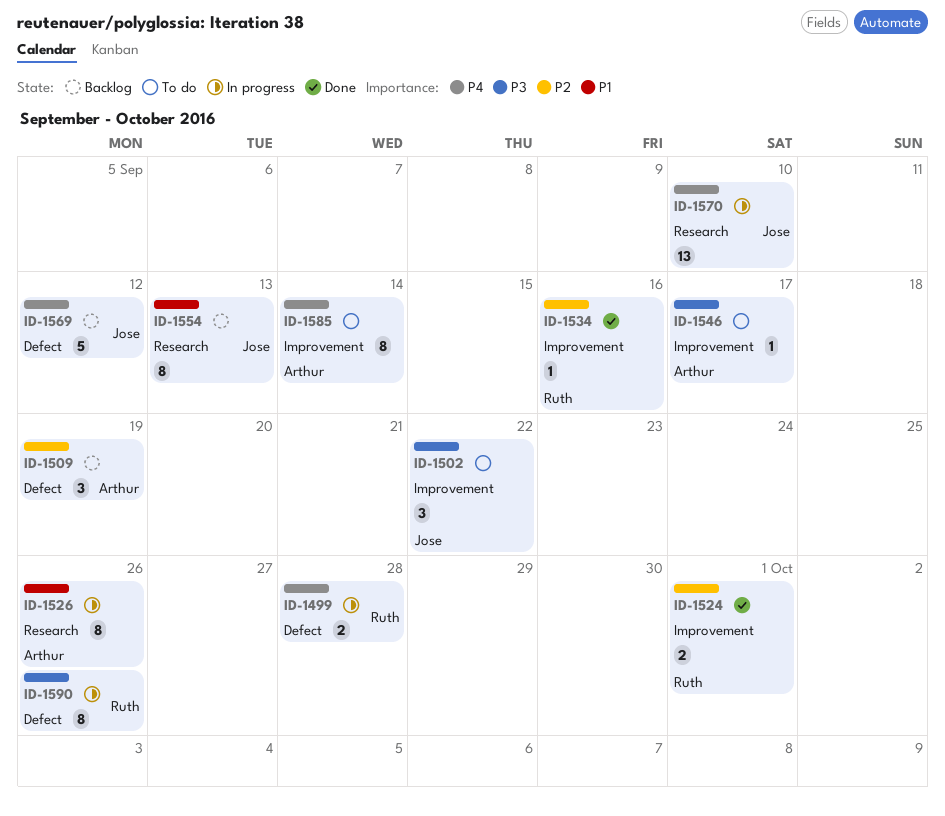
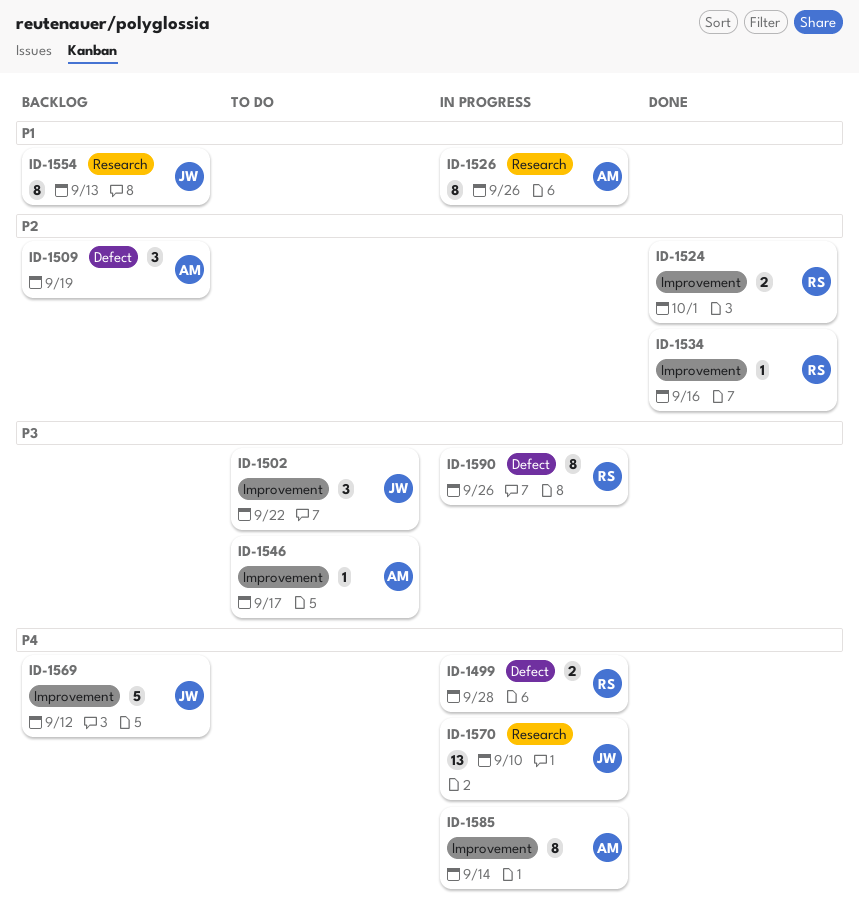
ID-1569, label: Defect -> Improvement
ID-1585, status: To do -> In progress

